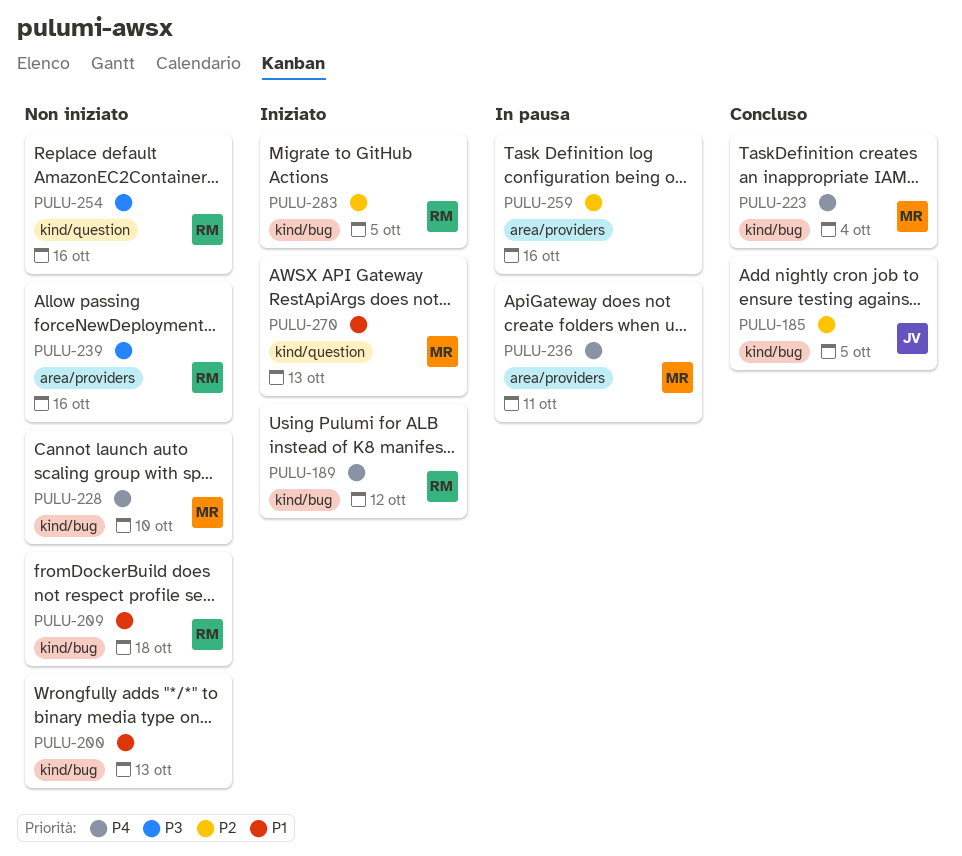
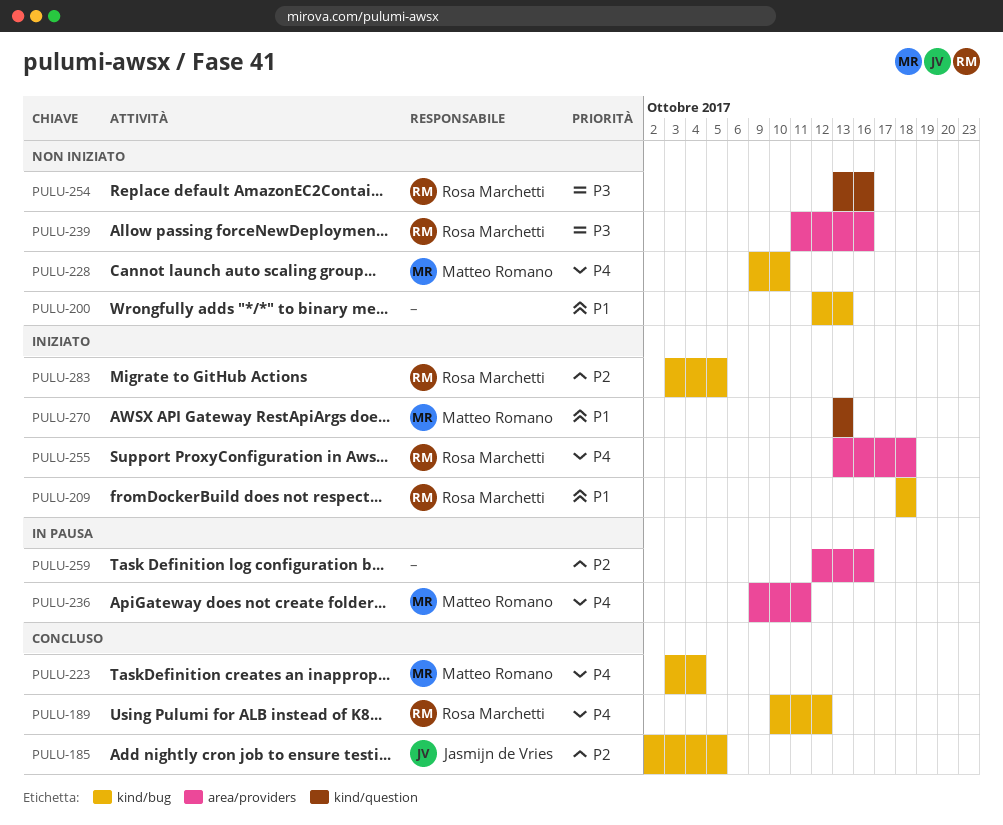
PULU-189, status: Iniziato -> Concluso
PULU-209, status: Non iniziato -> Iniziato
PULU-255: none -> present

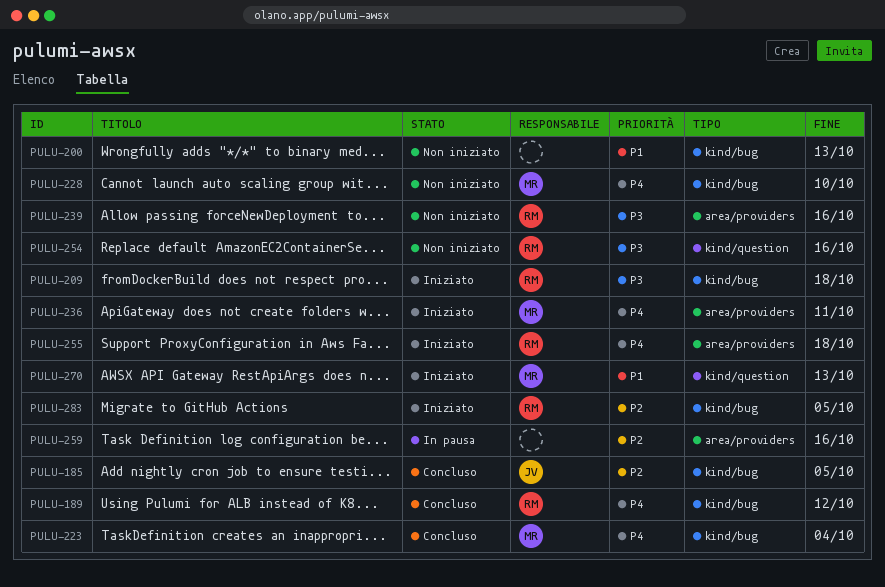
PULU-209, priority: P1 -> P3
PULU-236, status: In pausa -> Iniziato

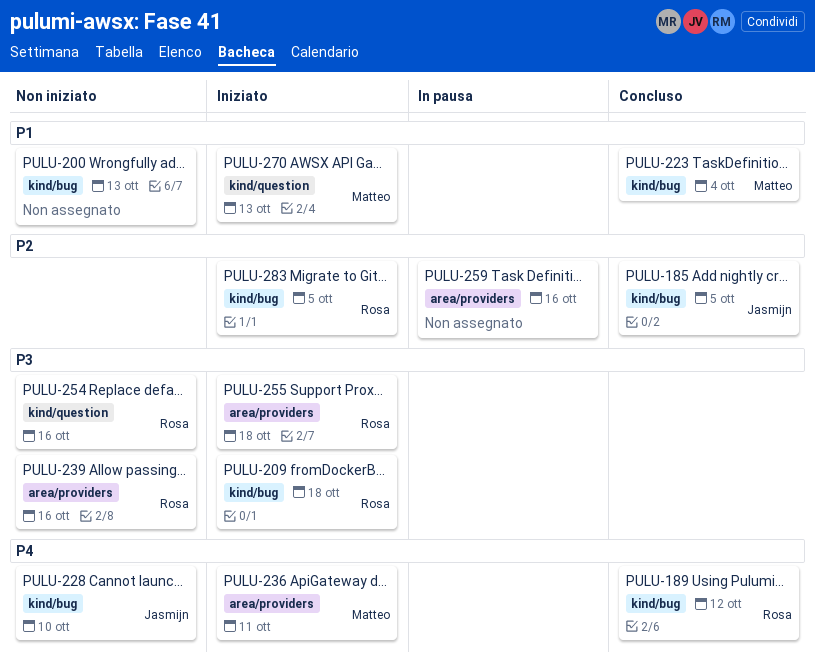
PULU-223, priority: P4 -> P1
PULU-228, owner: Matteo -> Jasmijn
PULU-255, priority: P4 -> P3

